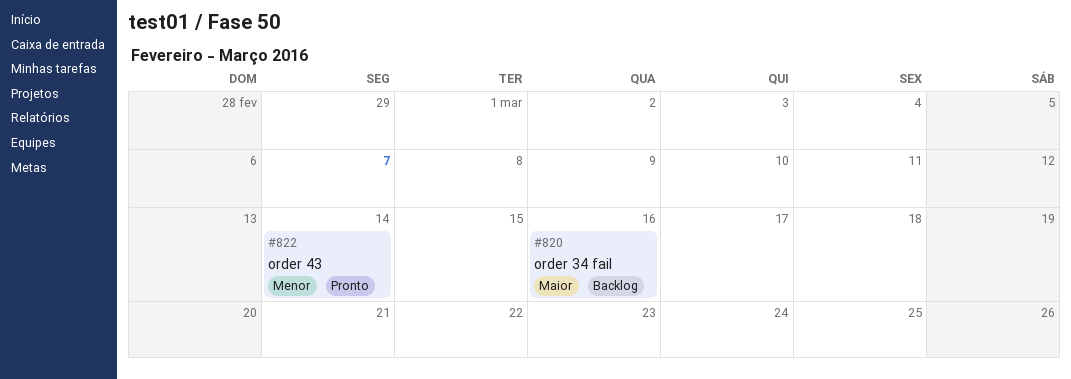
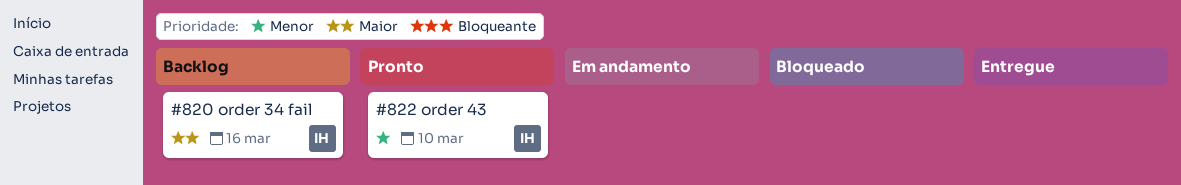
#822, due: Mar 14 -> Mar 10

